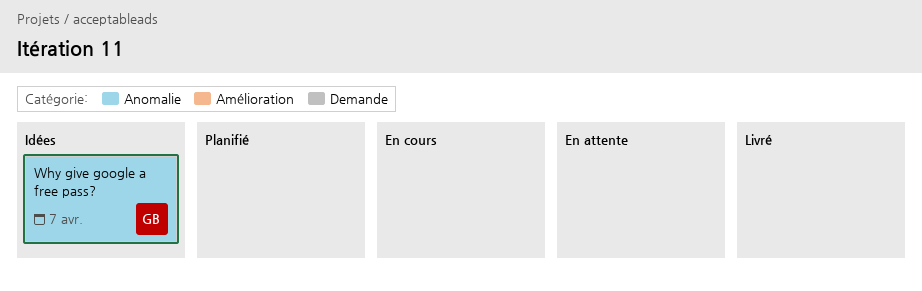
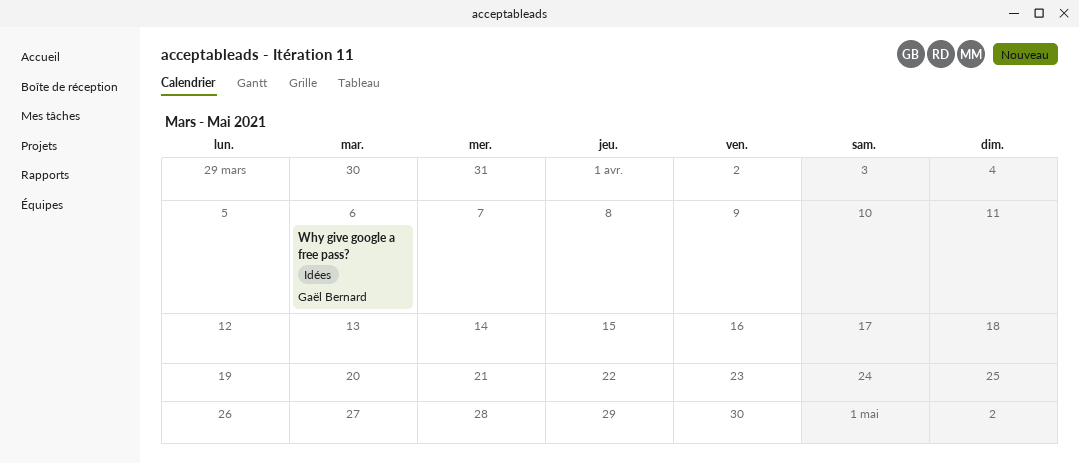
Why give google a free pass?, due: Apr 7 -> Apr 6

